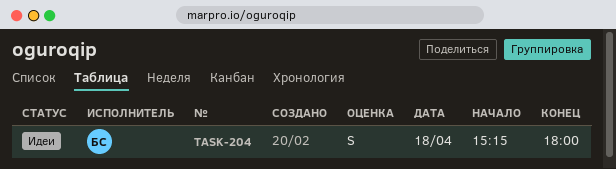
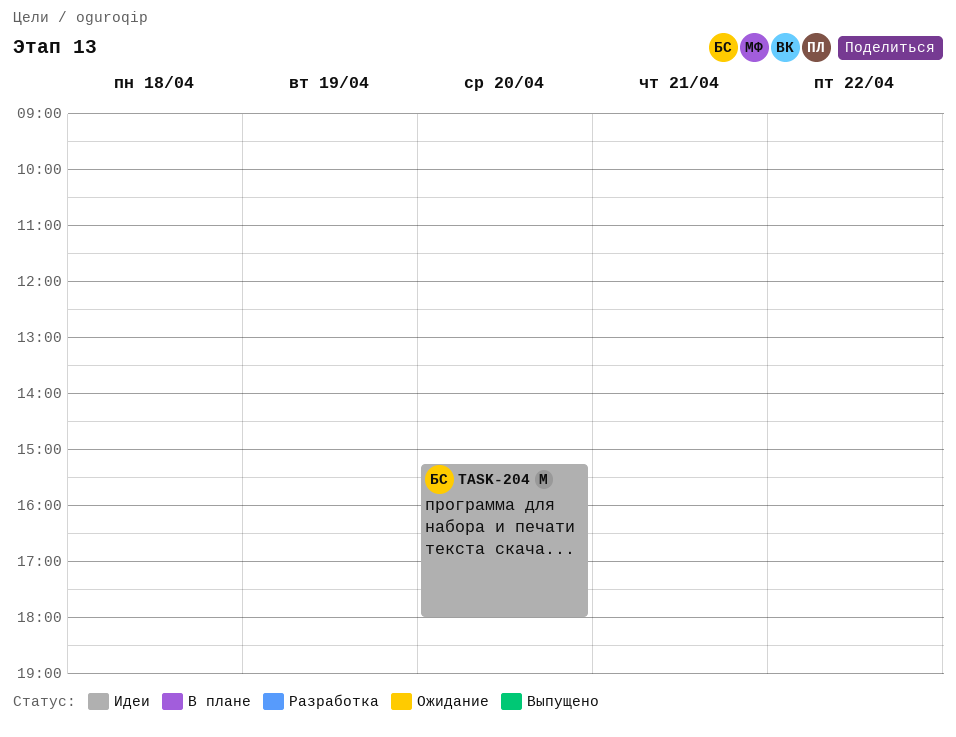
TASK-204, estimate: S -> M
TASK-204, day: Apr 18 -> Apr 20

